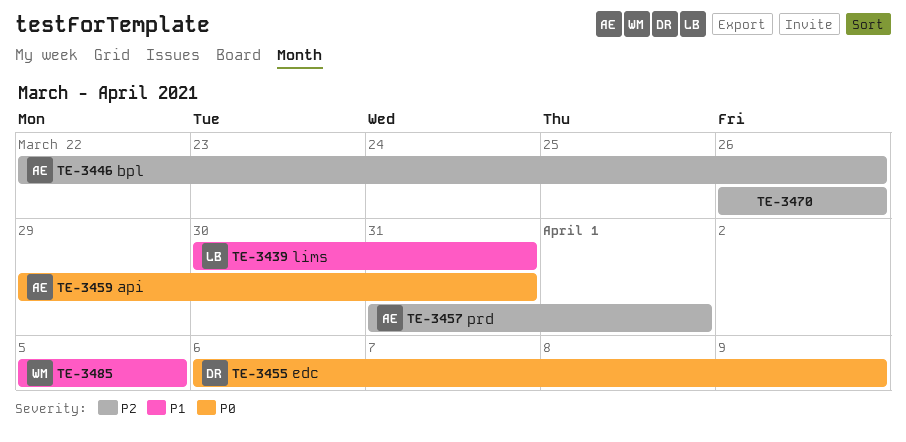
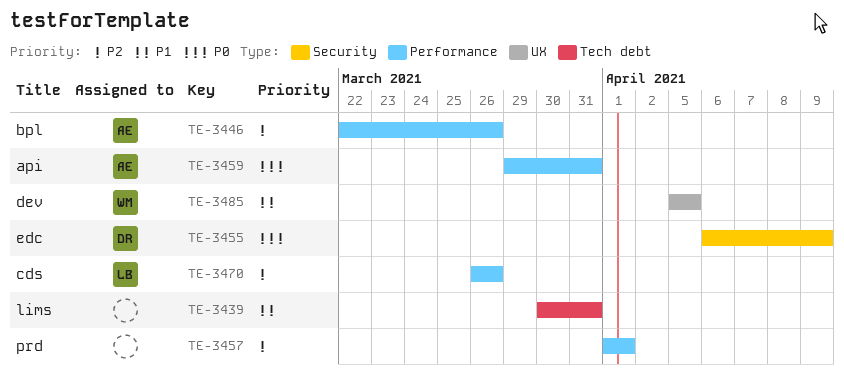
TE-3439, owner: LB -> none
TE-3457, owner: AE -> none
TE-3457, start: Mar 31 -> Apr 1
TE-3470, owner: none -> LB

